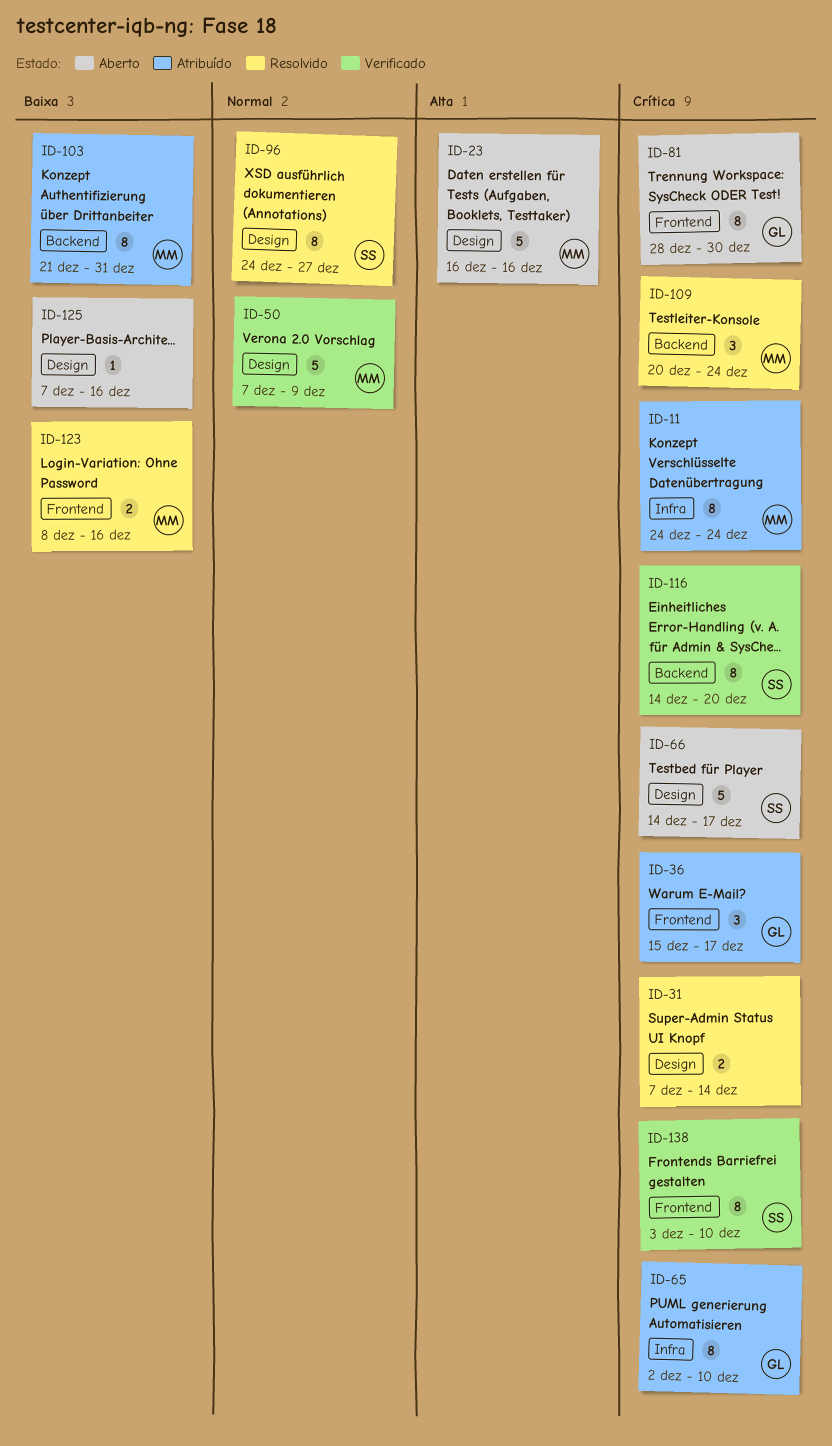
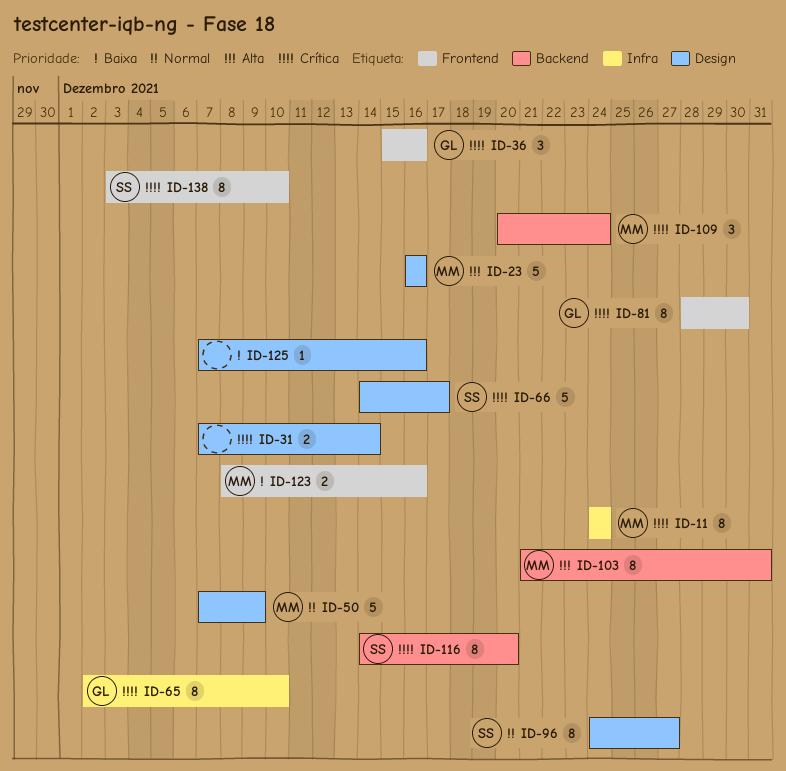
ID-36, due: Dec 17 -> Dec 16
ID-103, priority: Baixa -> Alta

